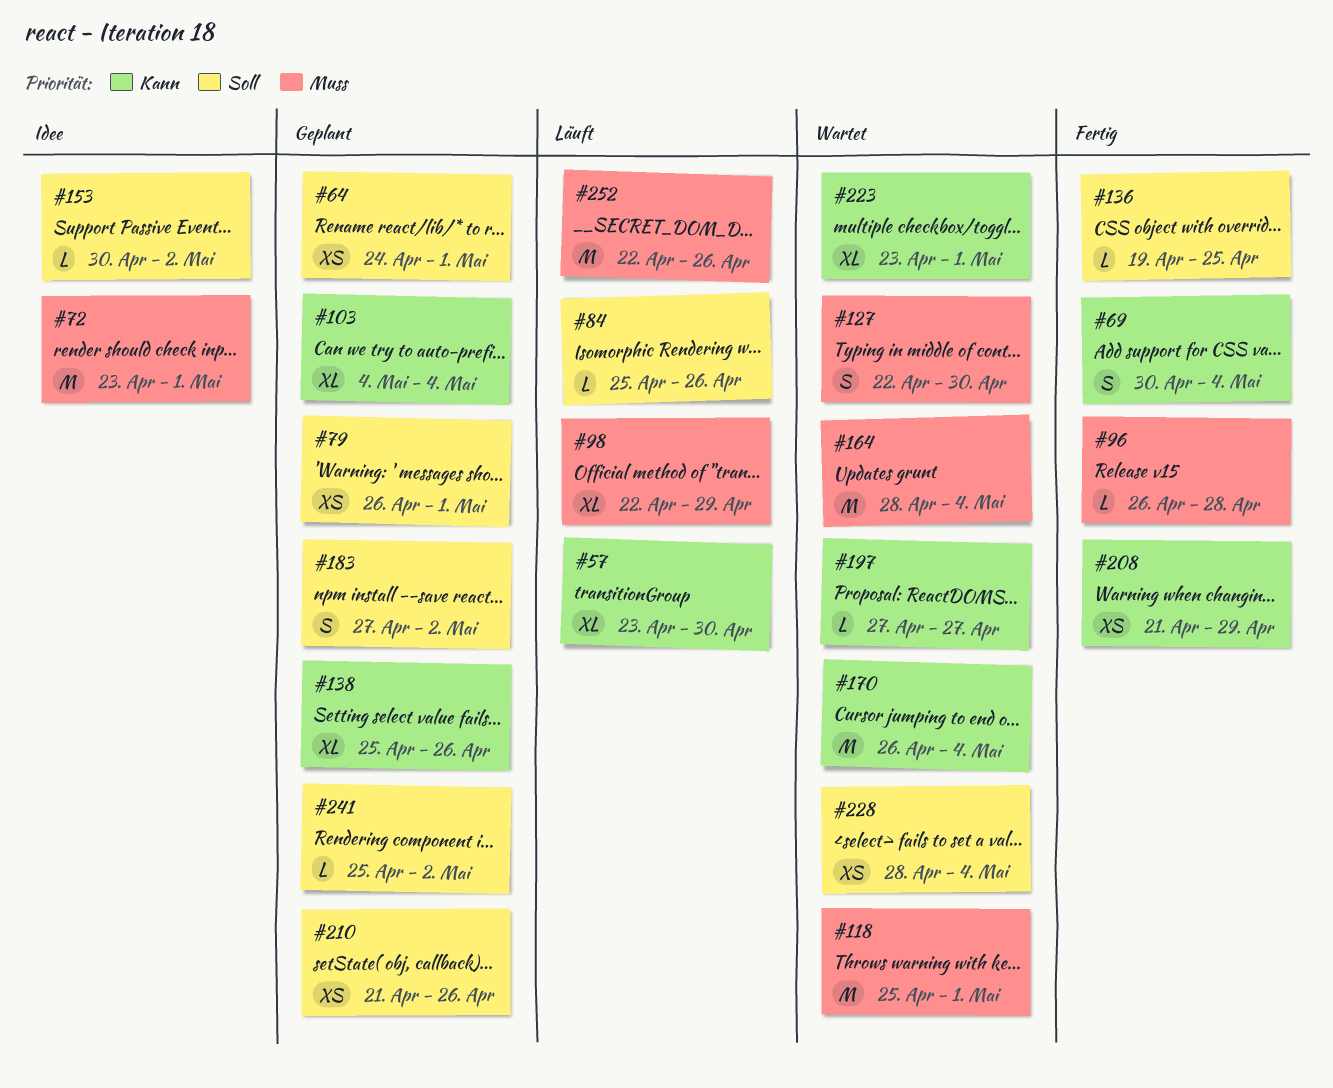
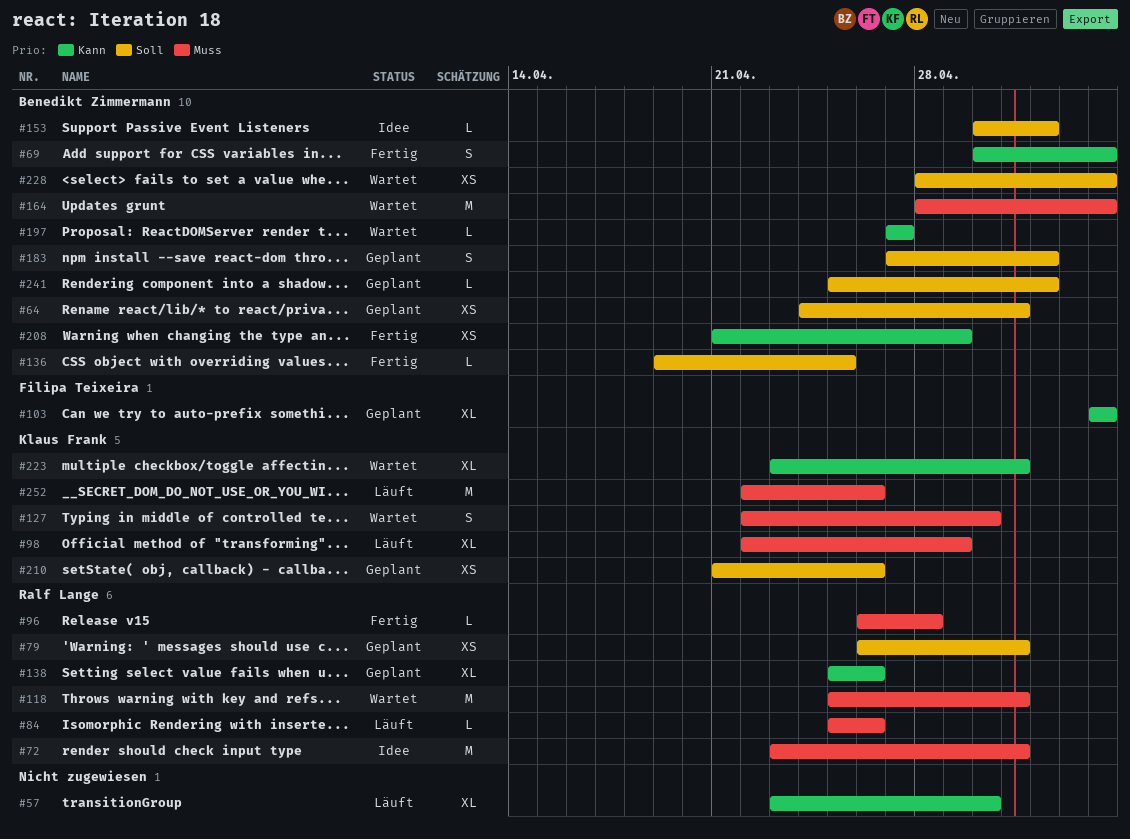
#84, priority: Soll -> Muss
#170: present -> none

